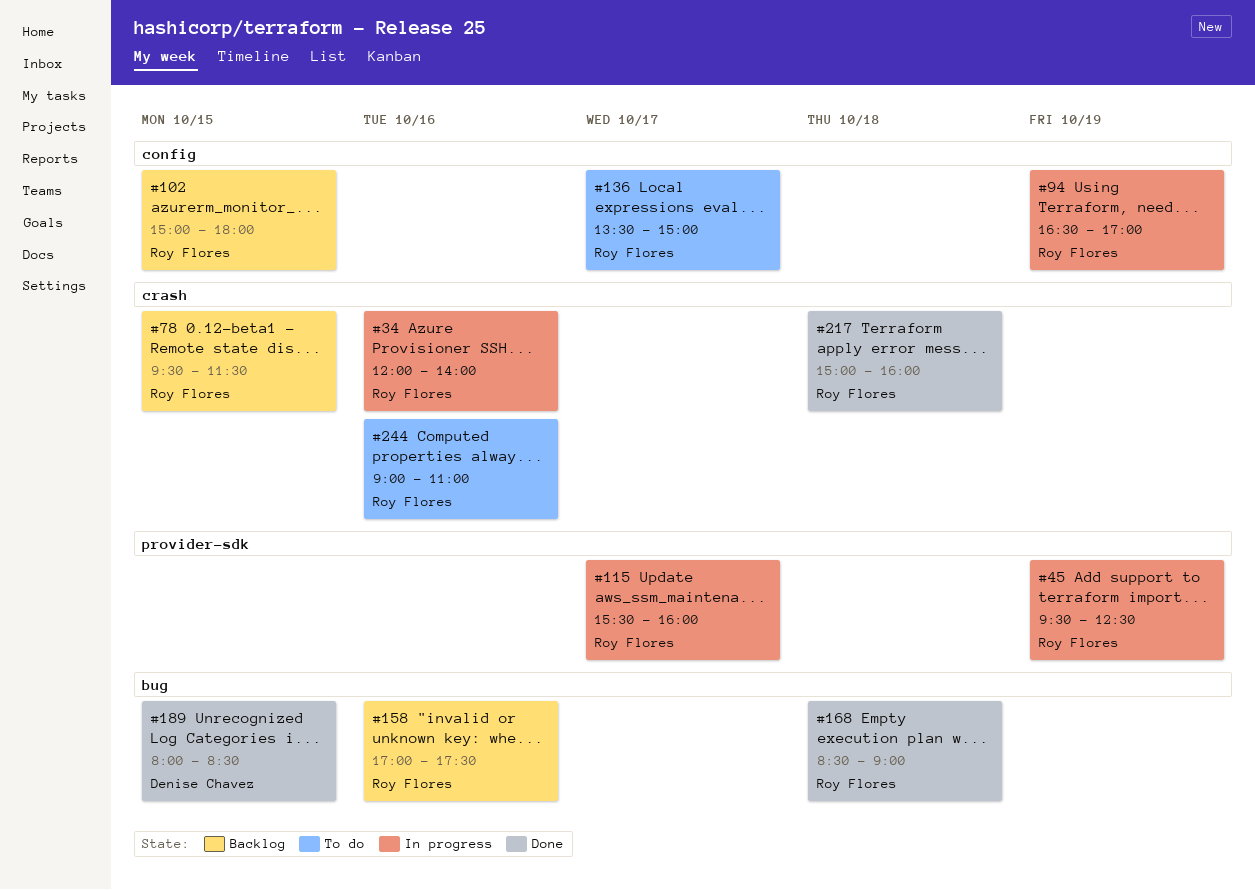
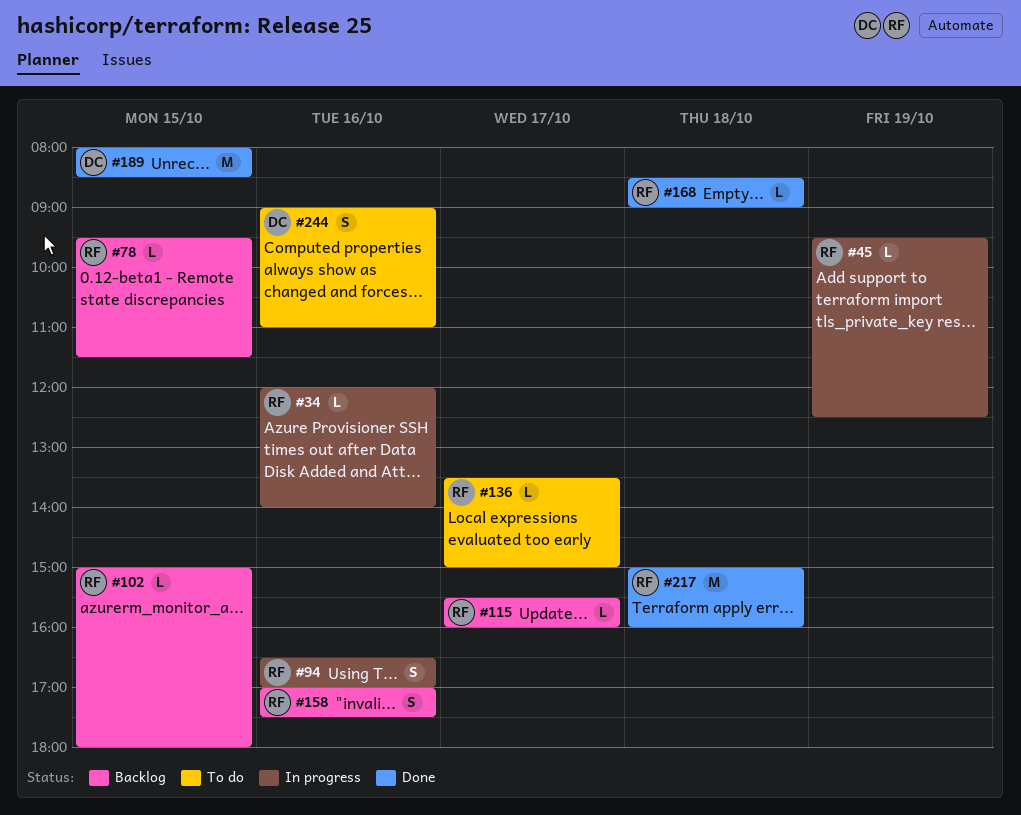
#94, day: Oct 19 -> Oct 16
#115, status: In progress -> Backlog
#244, owner: Roy Flores -> Denise Chavez

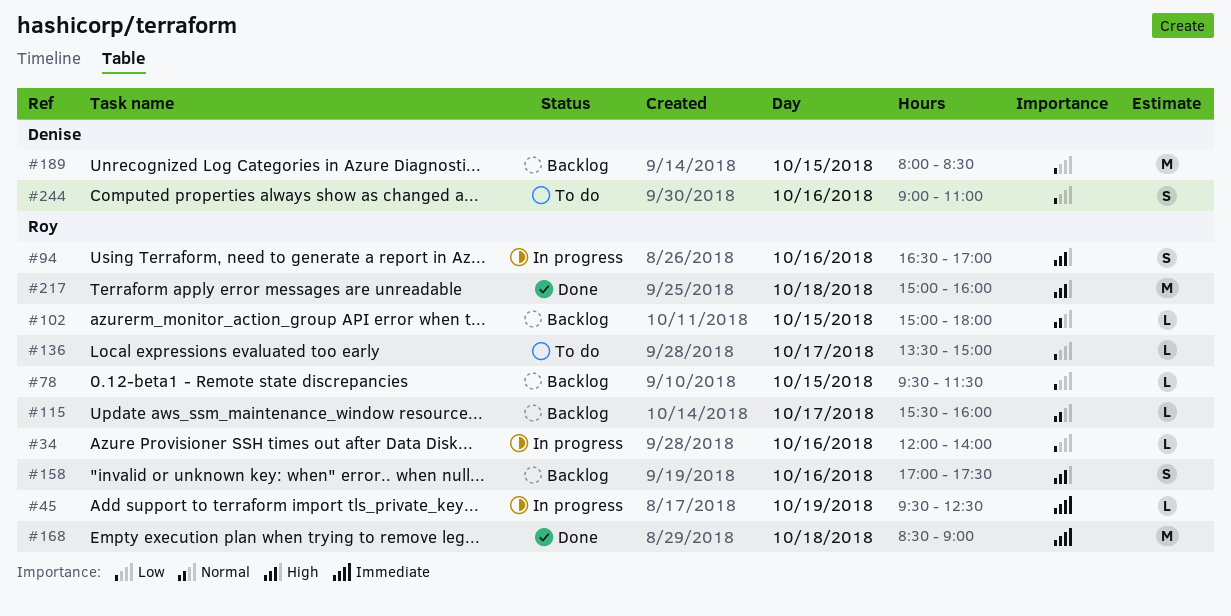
#168, estimate: L -> M
#189, status: Done -> Backlog

